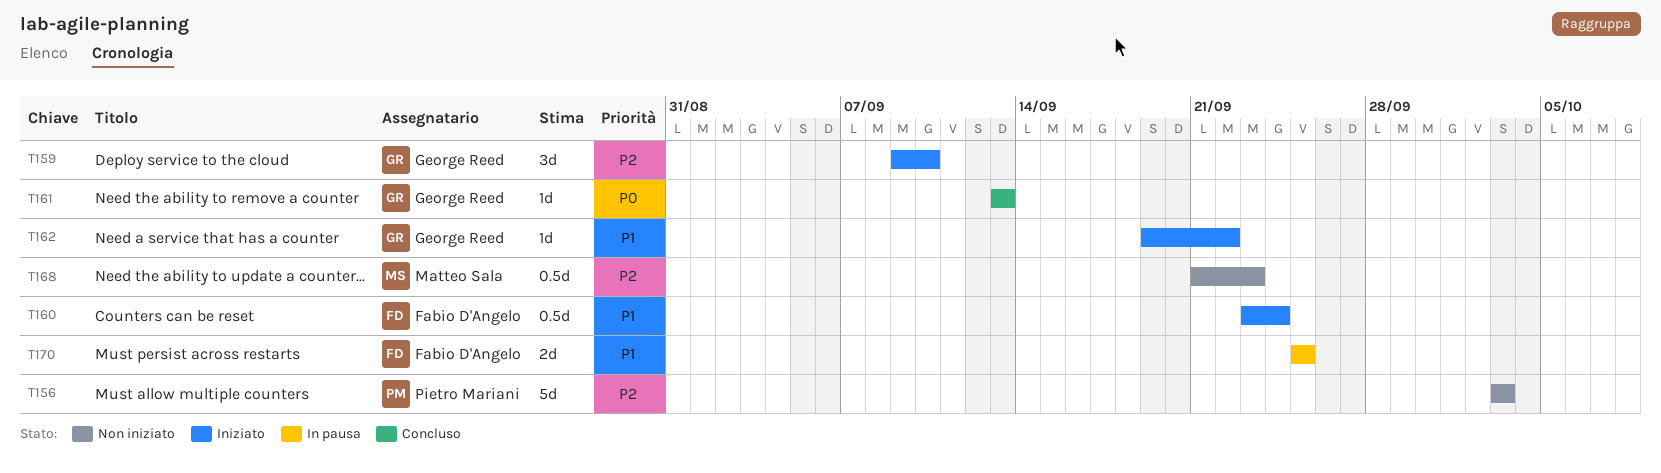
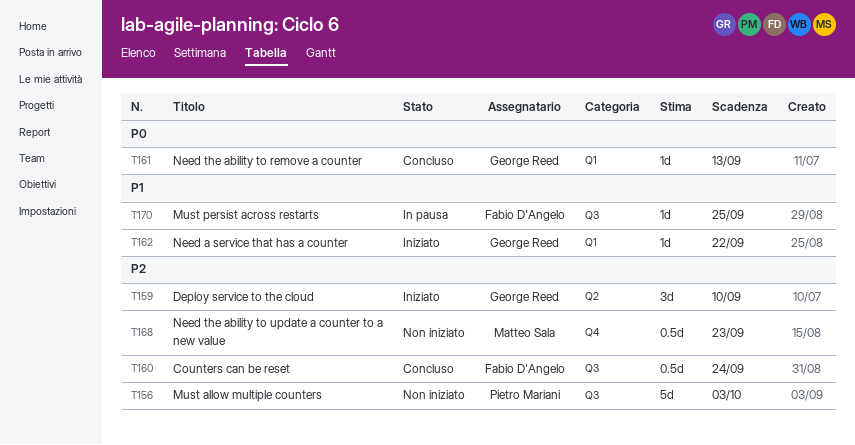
T160, status: Iniziato -> Concluso
T160, priority: P1 -> P2
T170, estimate: 2d -> 1d

